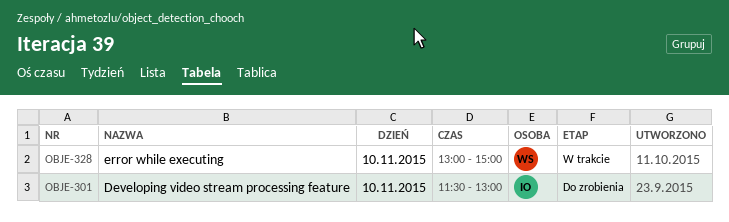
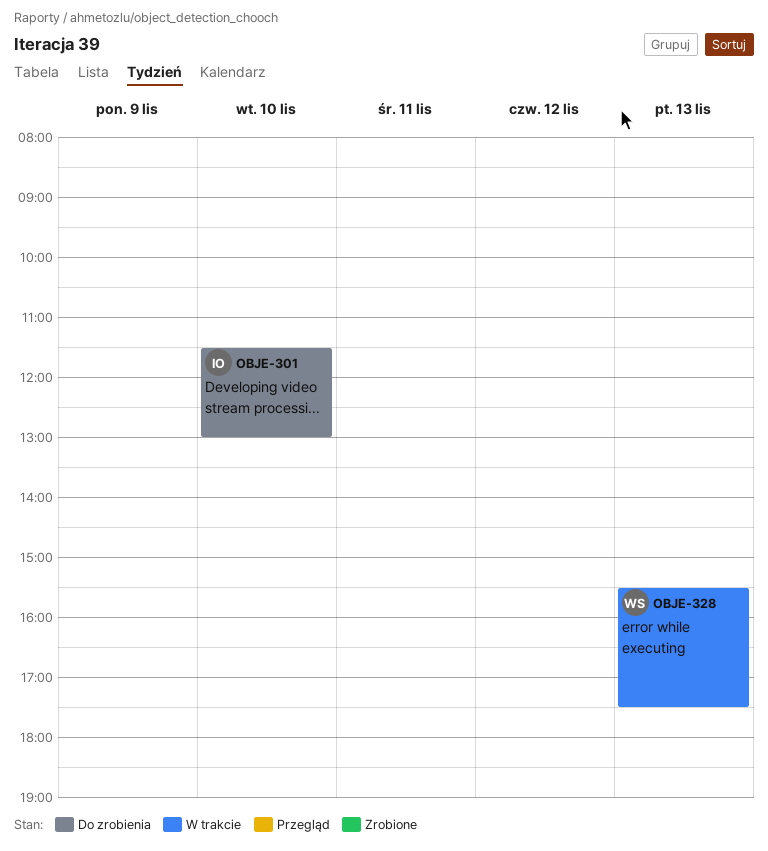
OBJE-328, day: Nov 10 -> Nov 13
OBJE-328, begins: 13:00 -> 15:30
OBJE-328, ends: 15:00 -> 17:30

